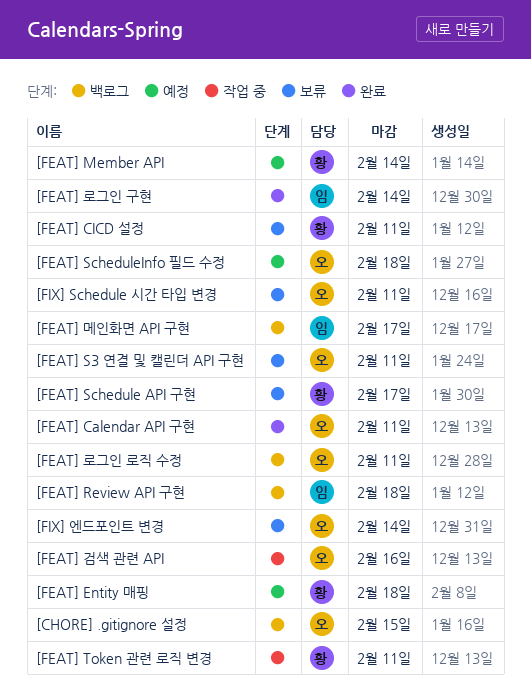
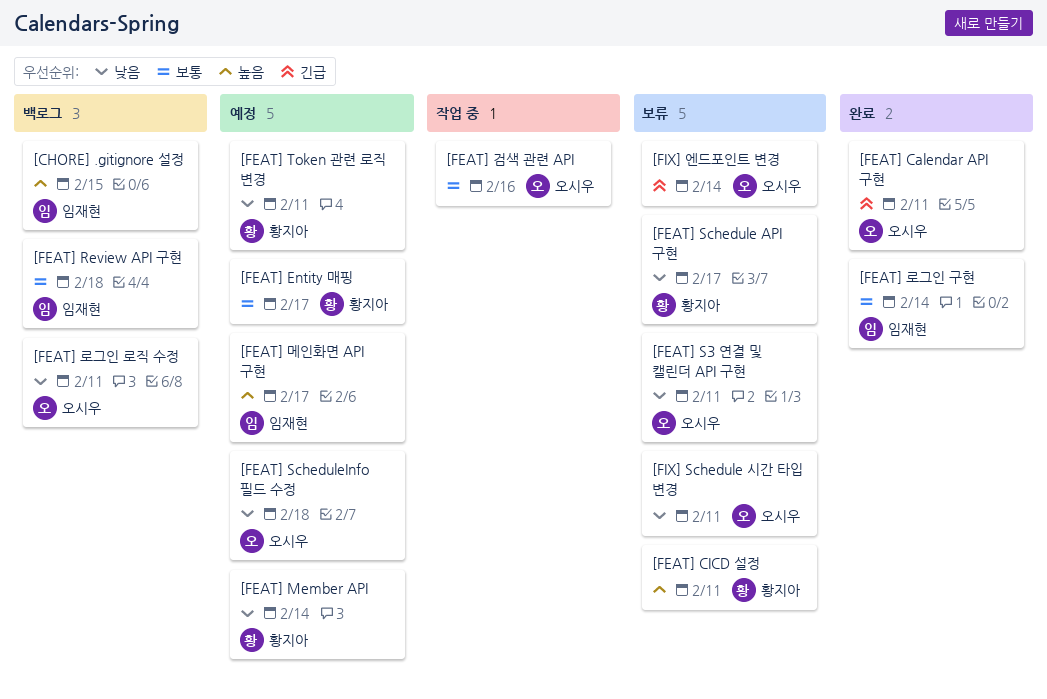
[CHORE] .gitignore 설정, owner: 오시우 -> 임재현
[FEAT] Entity 매핑, due: Feb 18 -> Feb 17
[FEAT] Token 관련 로직 변경, status: 작업 중 -> 예정
[FEAT] 메인화면 API 구현, status: 백로그 -> 예정

